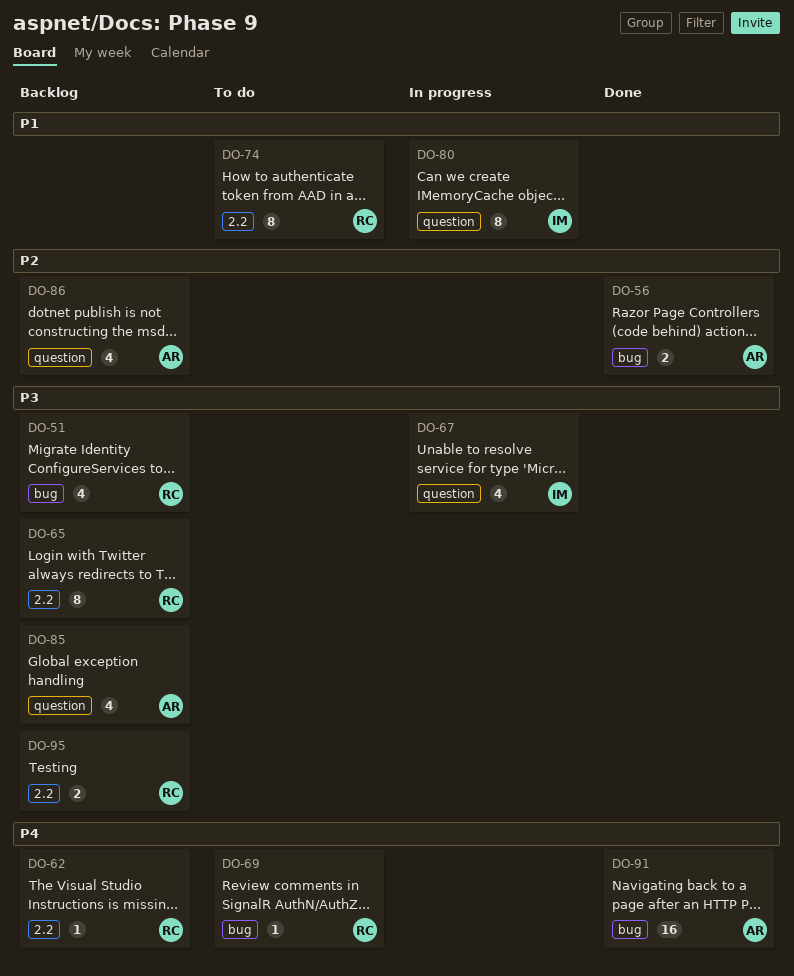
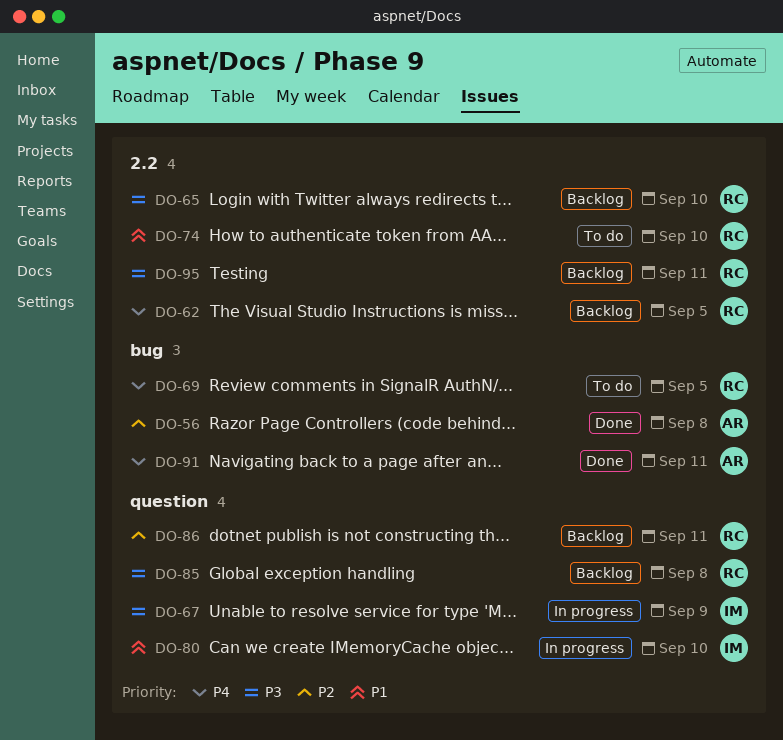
DO-51: present -> none
DO-85, owner: AR -> RC
DO-86, owner: AR -> RC

